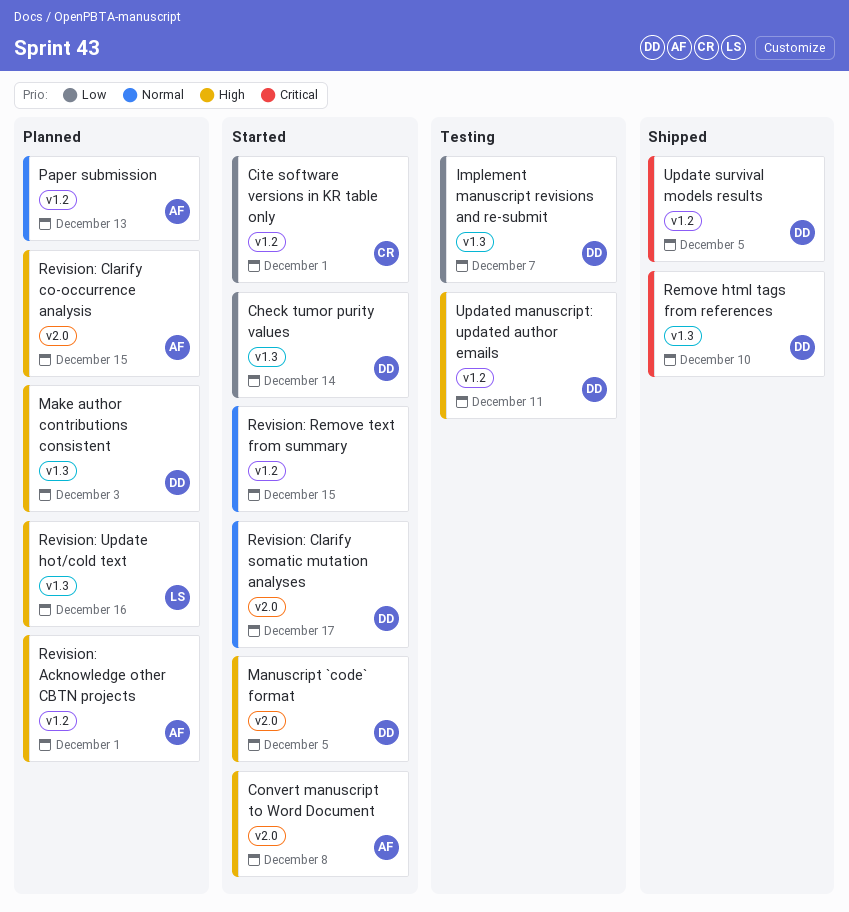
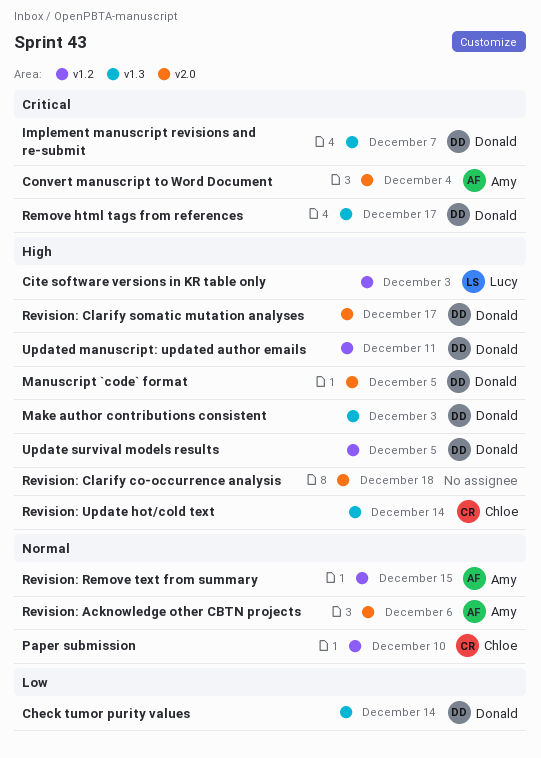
Cite software versions in KR table only, owner: Chloe -> Lucy
Cite software versions in KR table only, priority: Low -> High
Cite software versions in KR table only, due: Dec 1 -> Dec 3
Convert manuscript to Word Document, priority: High -> Critical
Convert manuscript to Word Document, due: Dec 8 -> Dec 4
Implement manuscript revisions and re-submit, priority: Low -> Critical
Paper submission, owner: Amy -> Chloe
Paper submission, due: Dec 13 -> Dec 10
Remove html tags from references, due: Dec 10 -> Dec 17
Revision: Acknowledge other CBTN projects, priority: High -> Normal
Revision: Acknowledge other CBTN projects, label: v1.2 -> v2.0
Revision: Acknowledge other CBTN projects, due: Dec 1 -> Dec 6
Revision: Clarify co-occurrence analysis, owner: Amy -> none
Revision: Clarify co-occurrence analysis, due: Dec 15 -> Dec 18
Revision: Clarify somatic mutation analyses, priority: Normal -> High
Revision: Remove text from summary, owner: none -> Amy
Revision: Update hot/cold text, owner: Lucy -> Chloe
Revision: Update hot/cold text, due: Dec 16 -> Dec 14
Update survival models results, priority: Critical -> High

